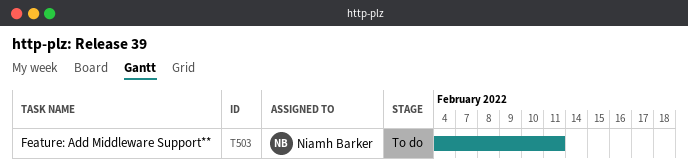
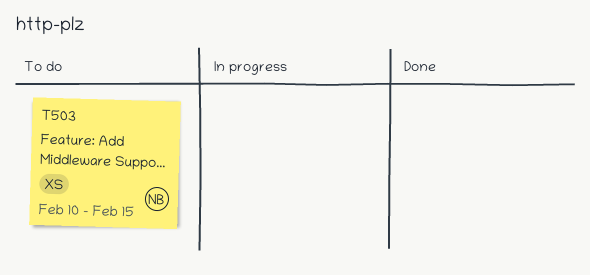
T503, start: Feb 4 -> Feb 10
T503, due: Feb 11 -> Feb 15

